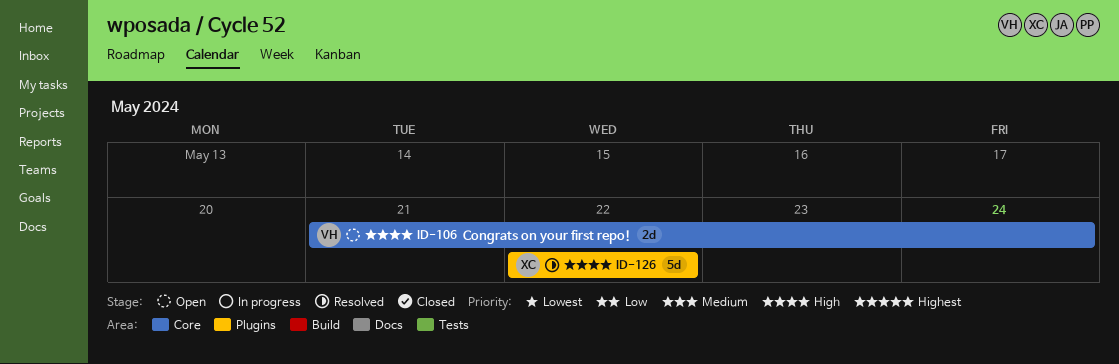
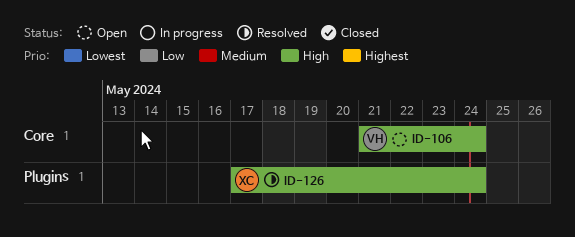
ID-126, start: May 22 -> May 17
ID-126, due: May 22 -> May 24

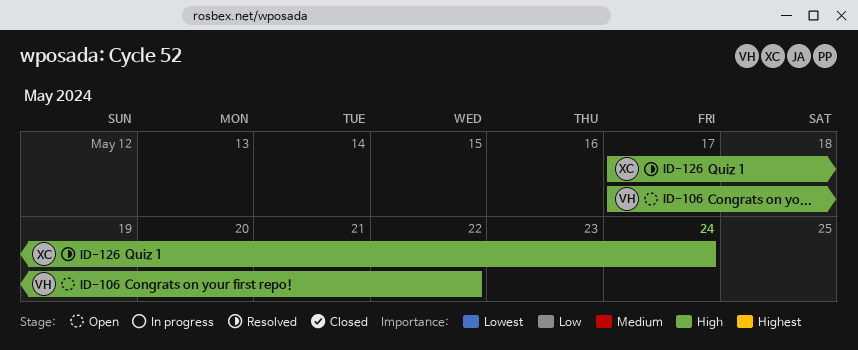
ID-106, start: May 21 -> May 17
ID-106, due: May 24 -> May 22

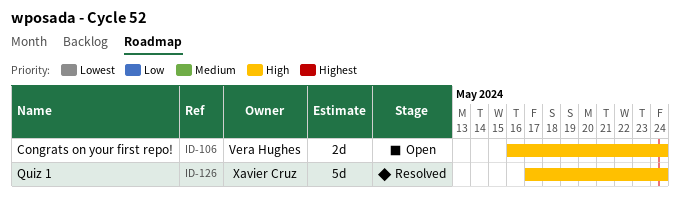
ID-106, start: May 17 -> May 16
ID-106, due: May 22 -> May 24

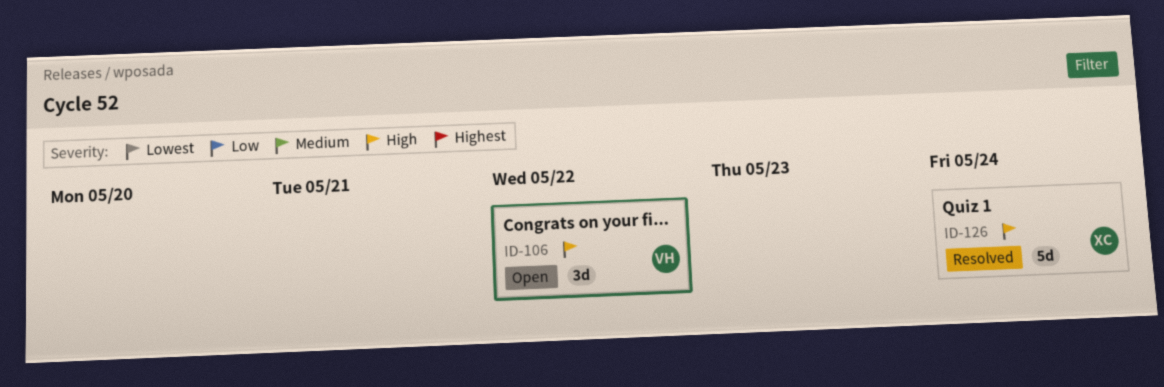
ID-106, estimate: 2d -> 3d
ID-106, due: May 24 -> May 22

